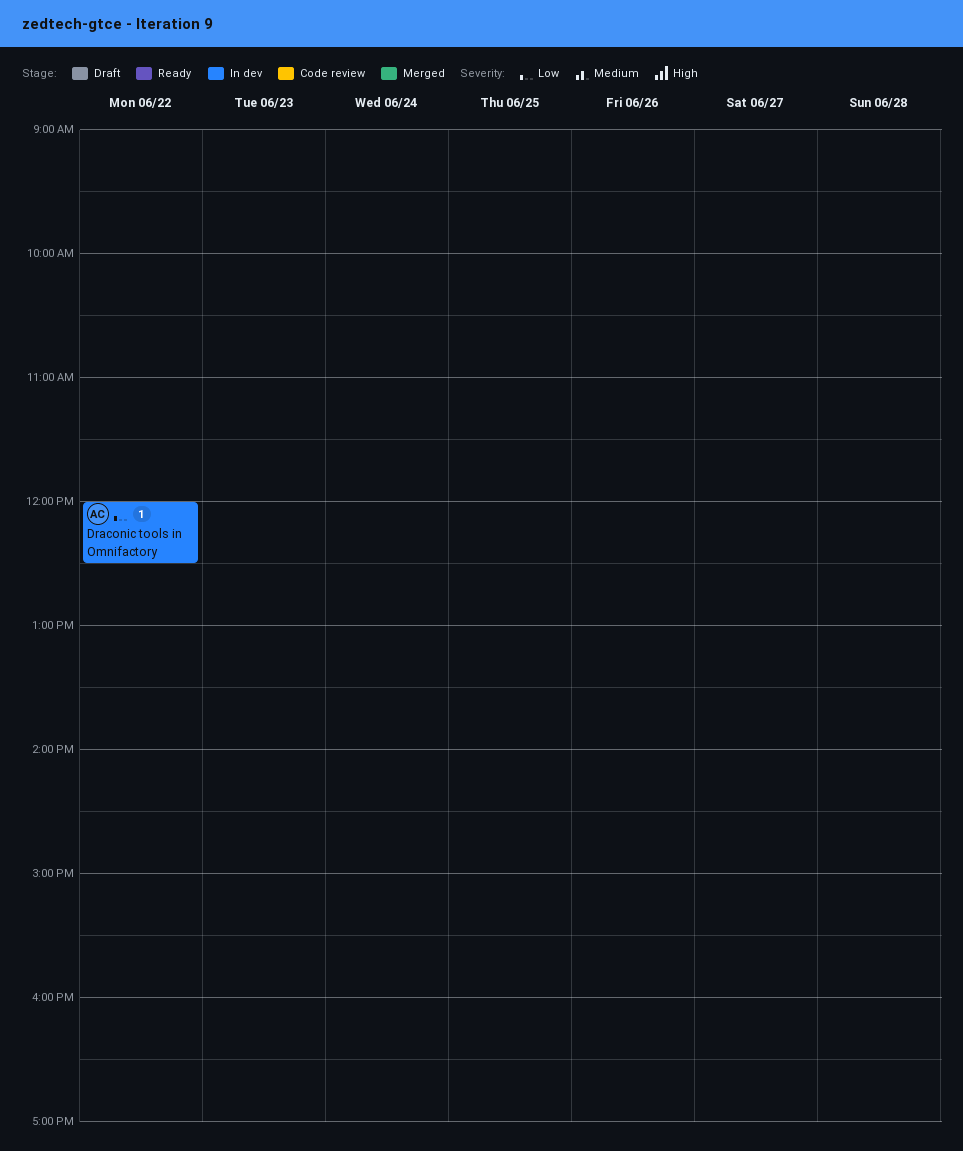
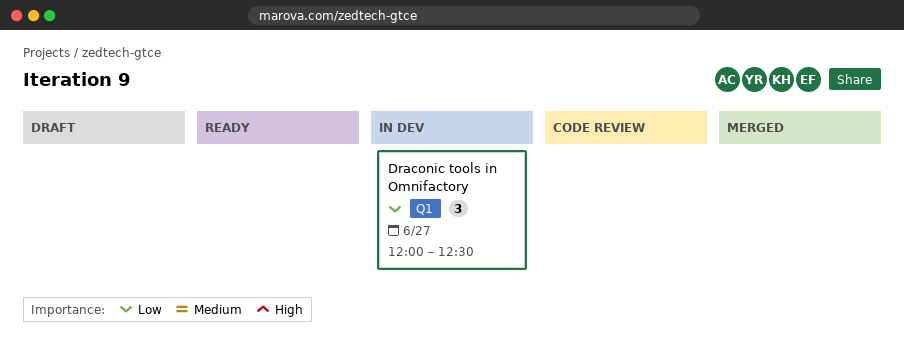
Draconic tools in Omnifactory, estimate: 1 -> 3
Draconic tools in Omnifactory, day: Jun 22 -> Jun 27

